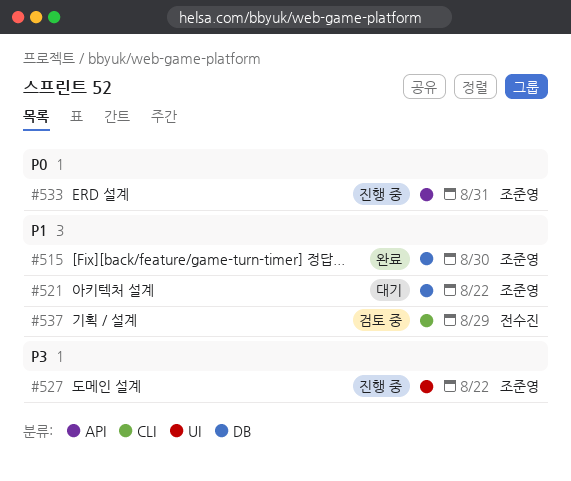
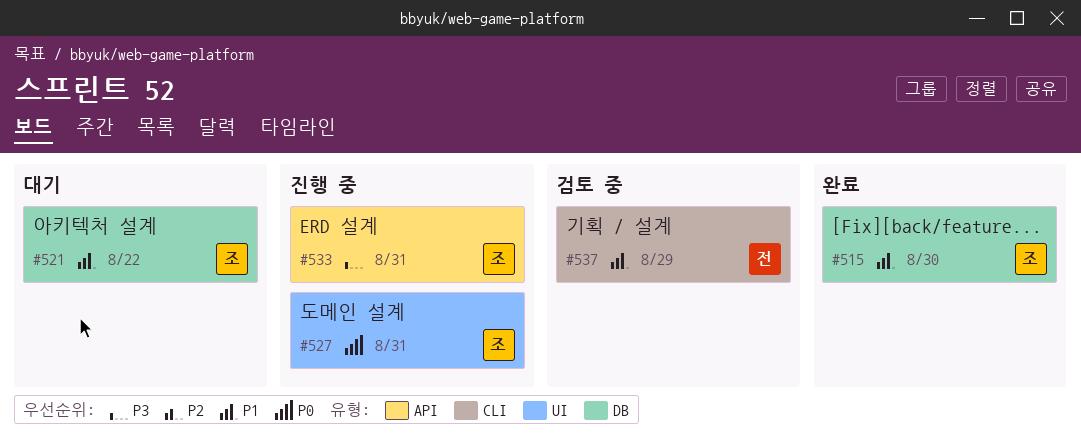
#527, priority: P3 -> P0
#527, due: Aug 22 -> Aug 31
#533, priority: P0 -> P3

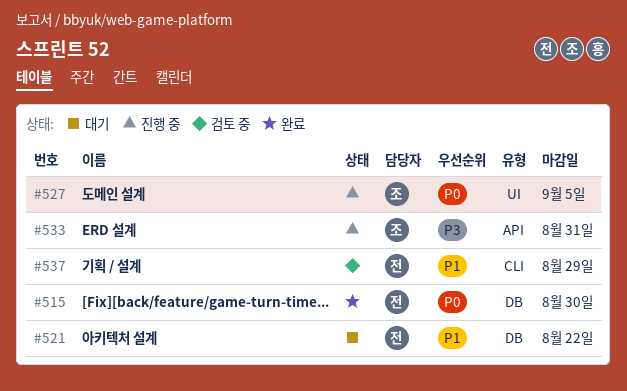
#515, owner: 조 -> 전
#515, priority: P1 -> P0
#521, owner: 조 -> 전
#527, due: Aug 31 -> Sep 5

